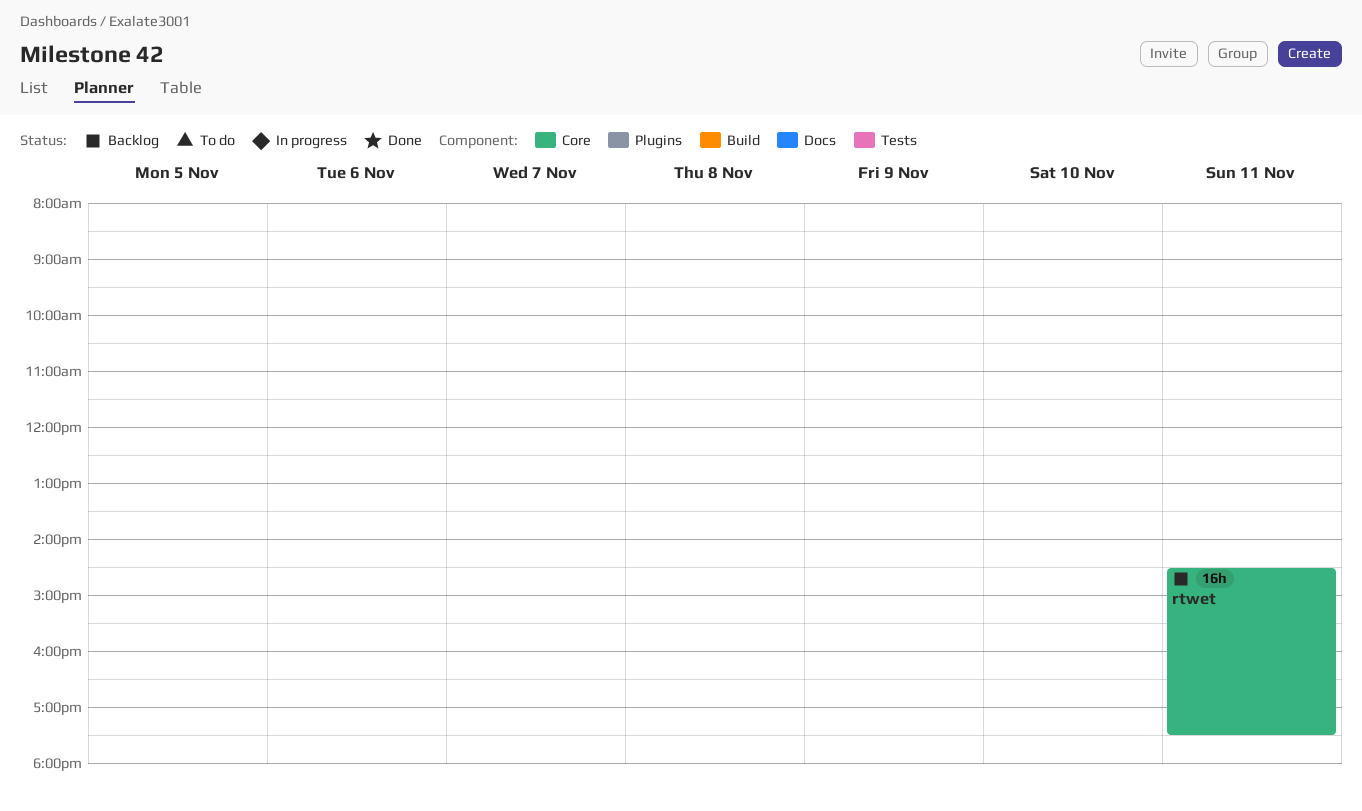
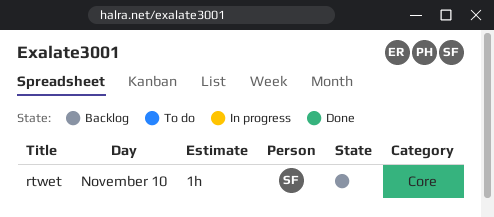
rtwet, estimate: 16h -> 1h
rtwet, day: Nov 11 -> Nov 10

